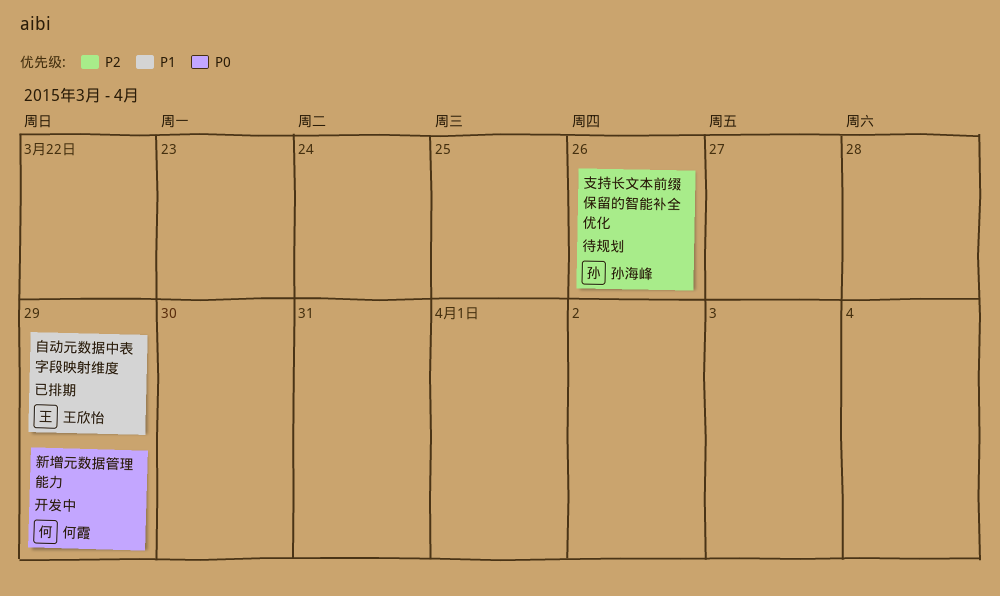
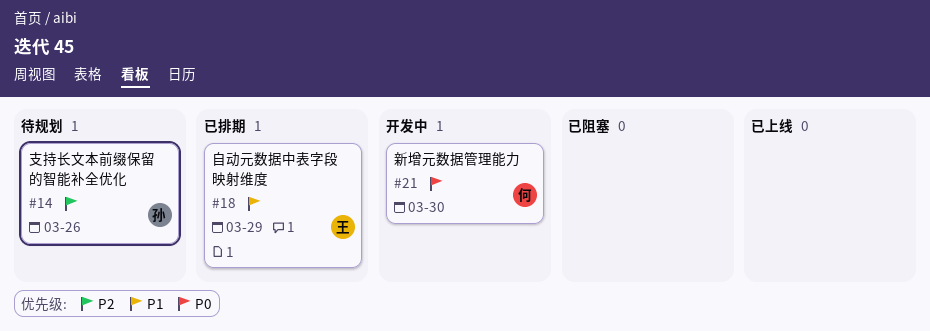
新增元数据管理能力, due: Mar 29 -> Mar 30

